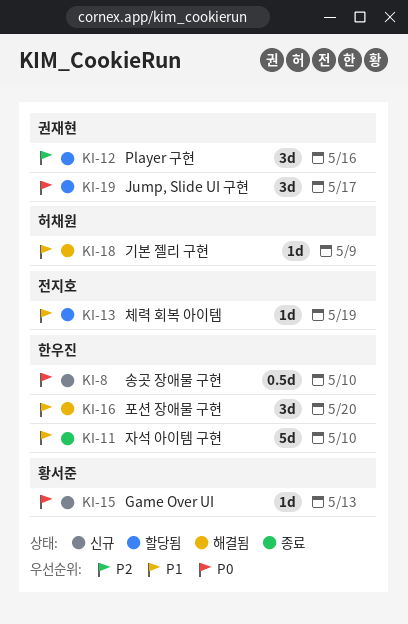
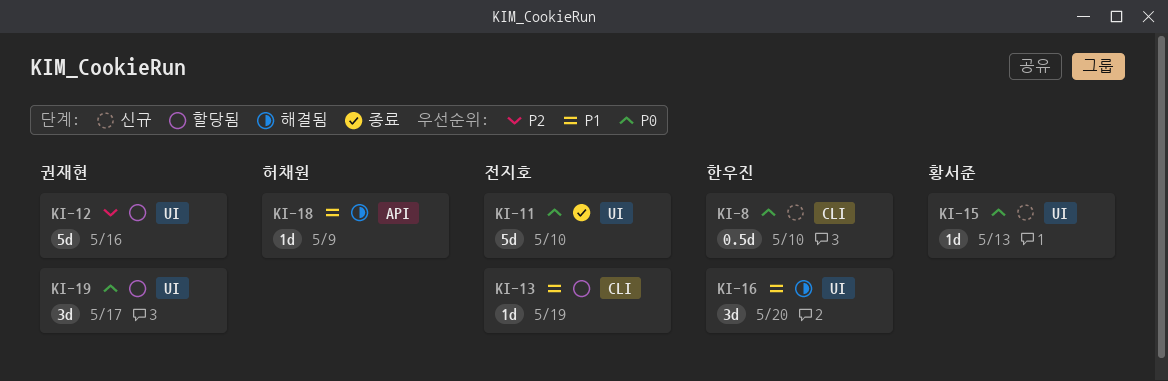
KI-11, owner: 한우진 -> 전지호
KI-11, priority: P1 -> P0
KI-12, estimate: 3d -> 5d

